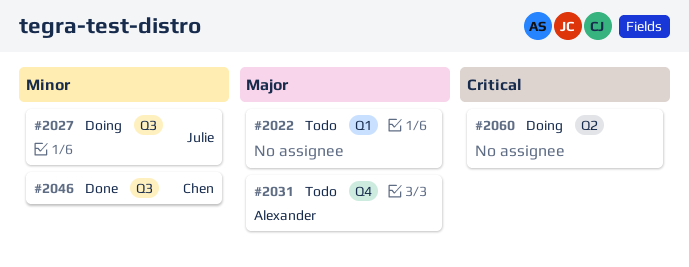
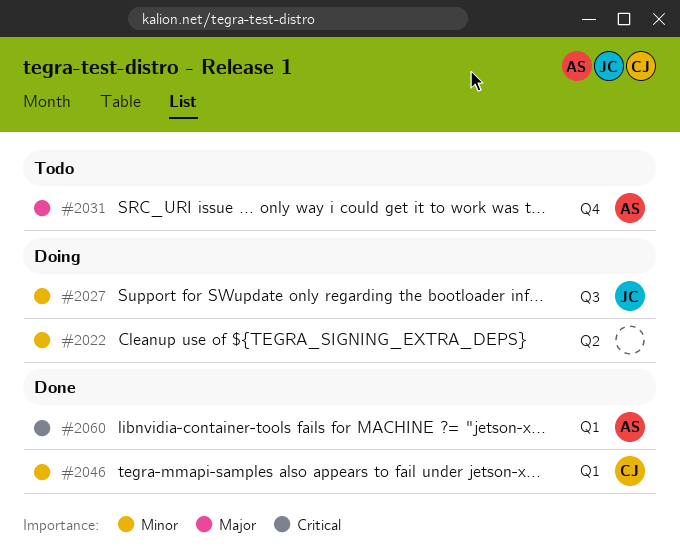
#2022, status: Todo -> Doing
#2022, priority: Major -> Minor
#2022, label: Q1 -> Q2
#2046, label: Q3 -> Q1
#2060, status: Doing -> Done
#2060, owner: none -> Alexander
#2060, label: Q2 -> Q1

